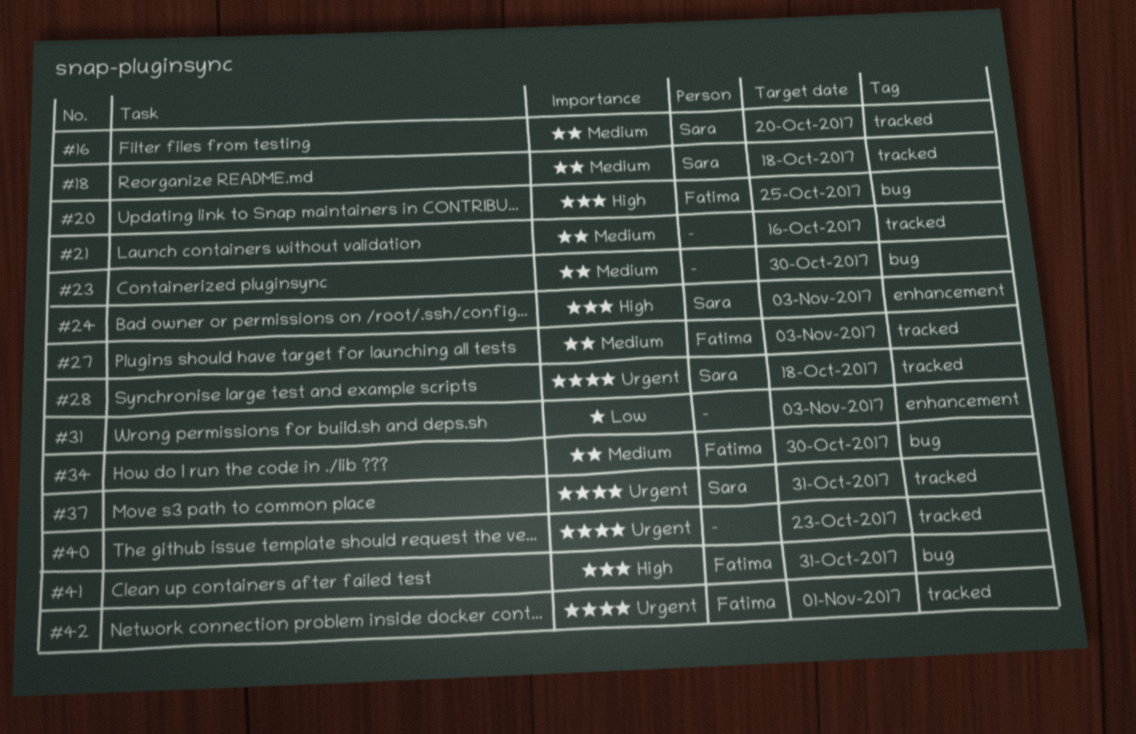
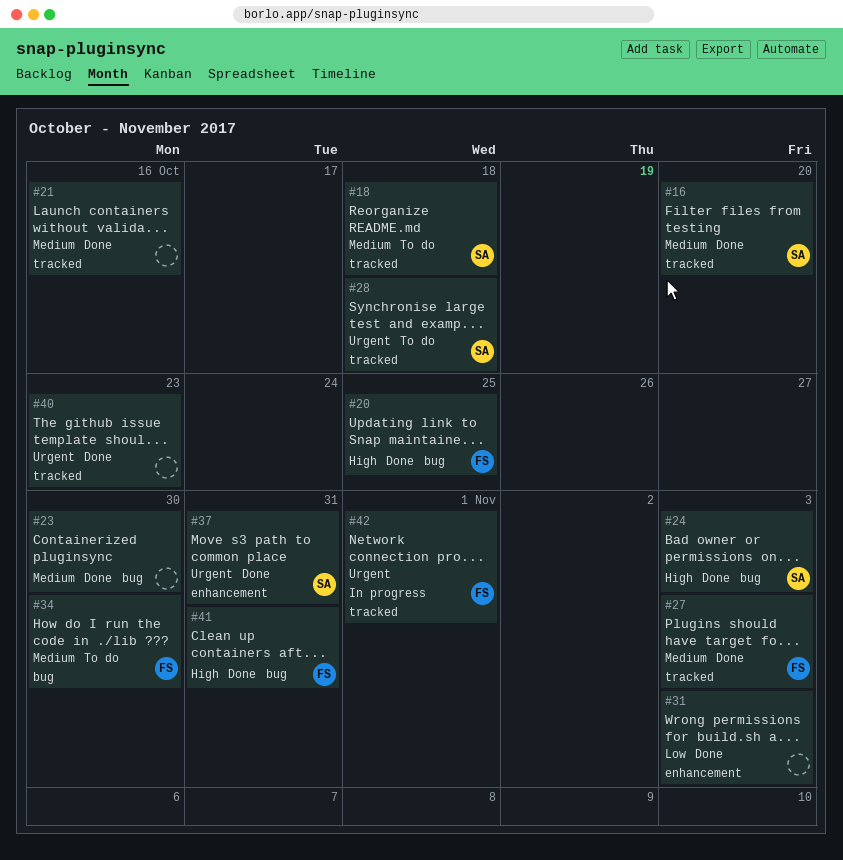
#24, label: enhancement -> bug
#37, label: tracked -> enhancement

